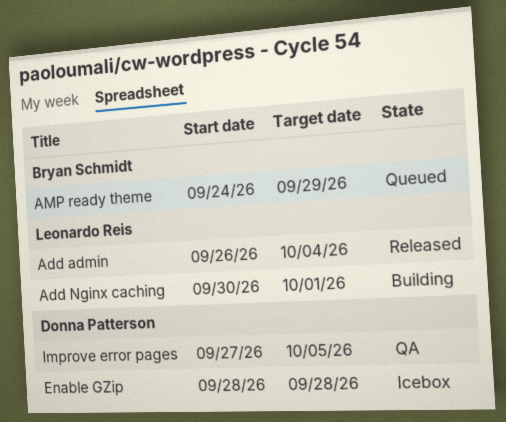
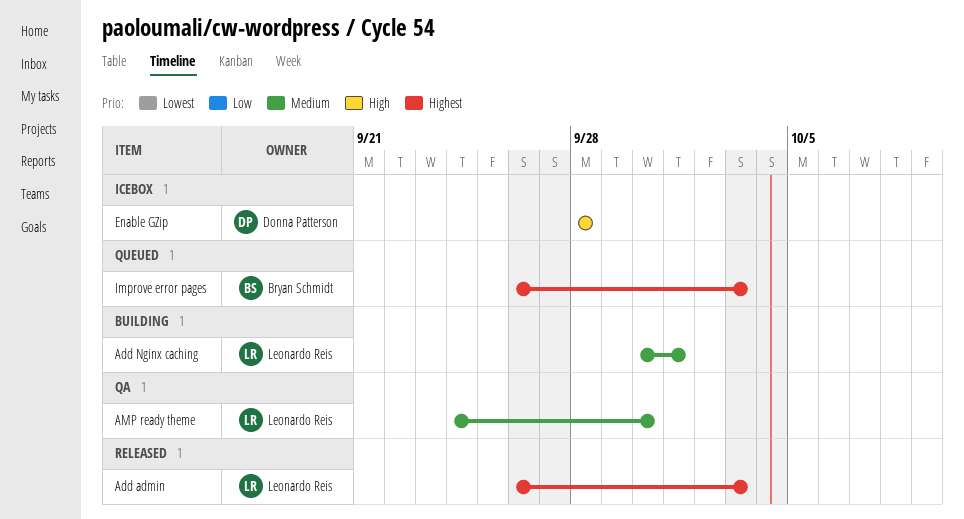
Add admin, due: Oct 4 -> Oct 3
AMP ready theme, status: Queued -> QA
AMP ready theme, owner: Bryan Schmidt -> Leonardo Reis
AMP ready theme, due: Sep 29 -> Sep 30
Improve error pages, status: QA -> Queued
Improve error pages, owner: Donna Patterson -> Bryan Schmidt
Improve error pages, start: Sep 27 -> Sep 26
Improve error pages, due: Oct 5 -> Oct 3

